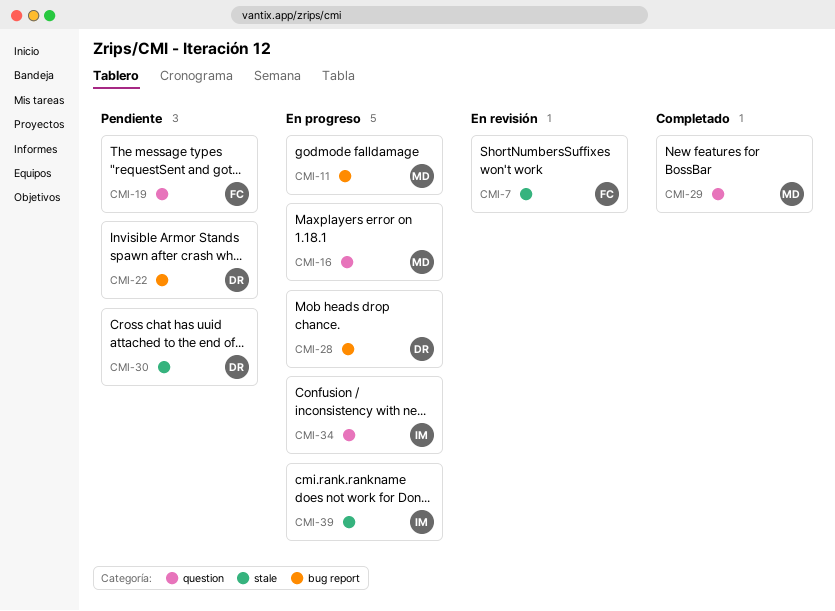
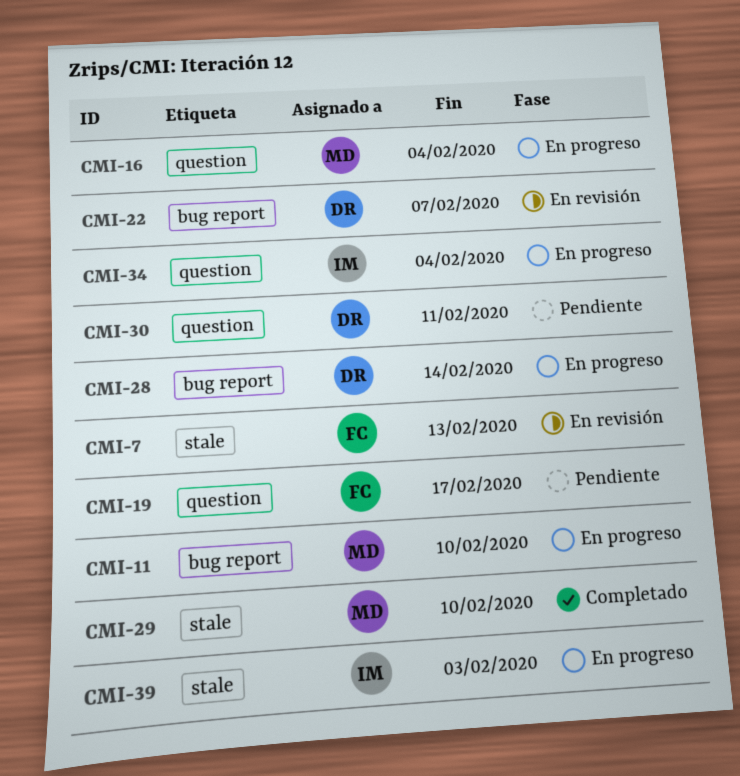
CMI-22, status: Pendiente -> En revisión
CMI-29, label: question -> stale
CMI-30, label: stale -> question

